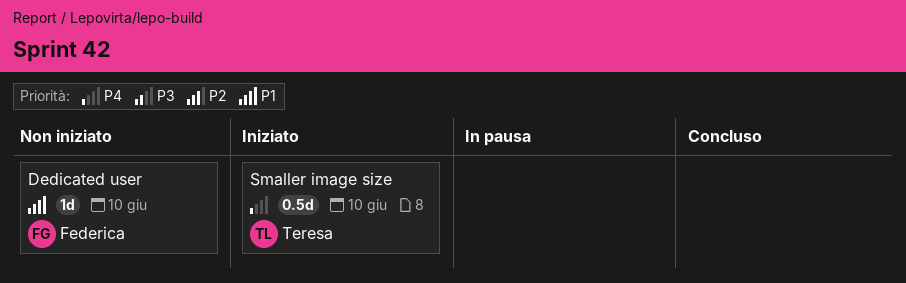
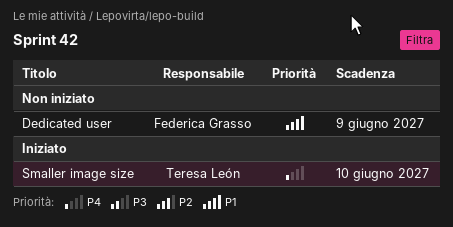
Dedicated user, due: Jun 10 -> Jun 9

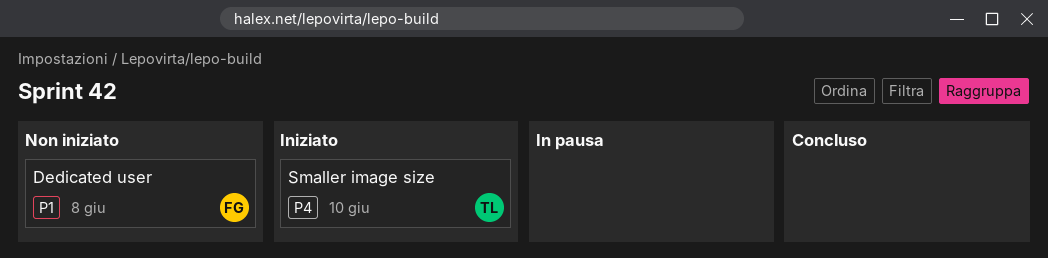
Dedicated user, due: Jun 9 -> Jun 8

